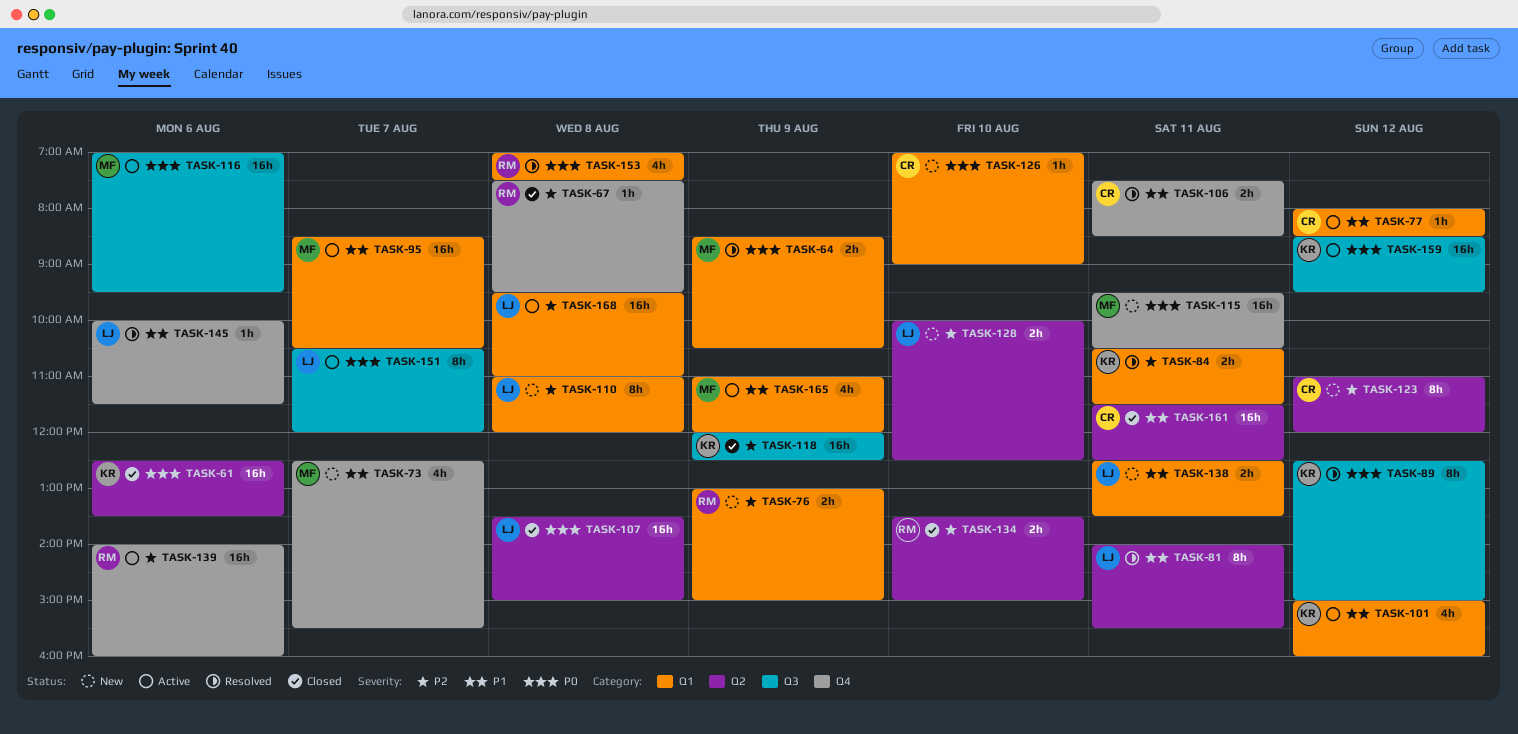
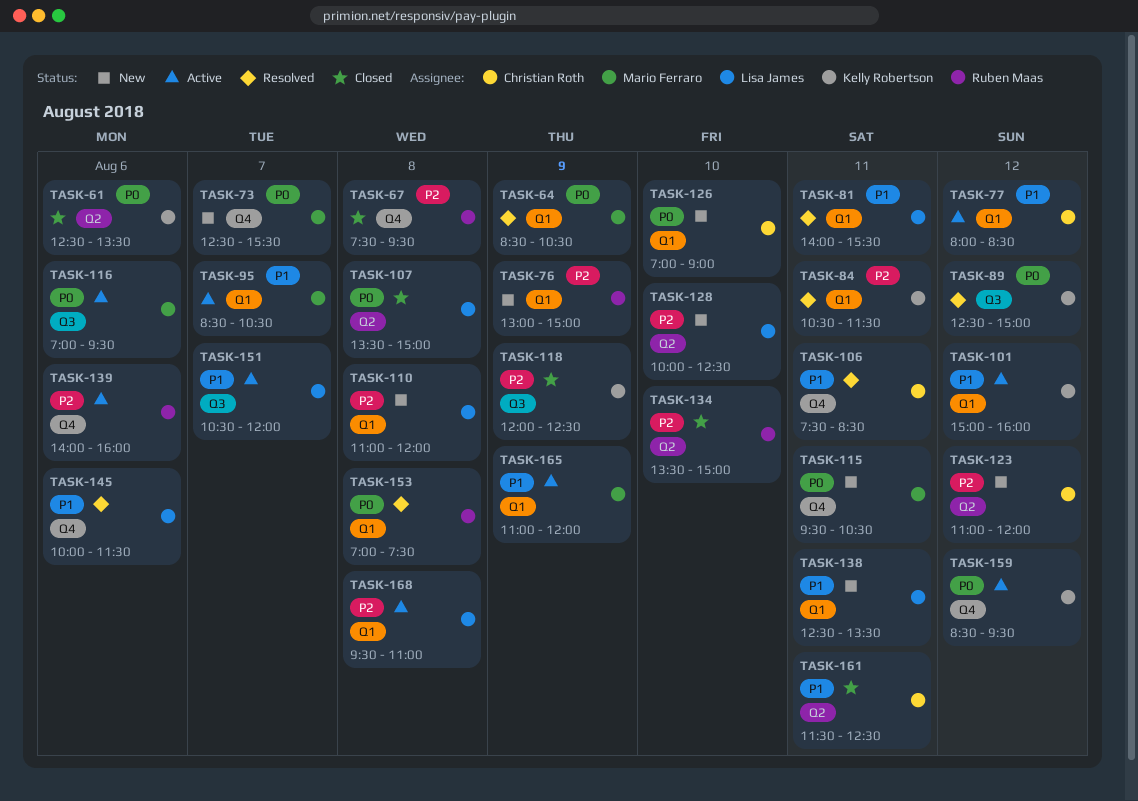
TASK-73, priority: P1 -> P0
TASK-81, label: Q2 -> Q1
TASK-151, priority: P0 -> P1
TASK-159, label: Q3 -> Q4

